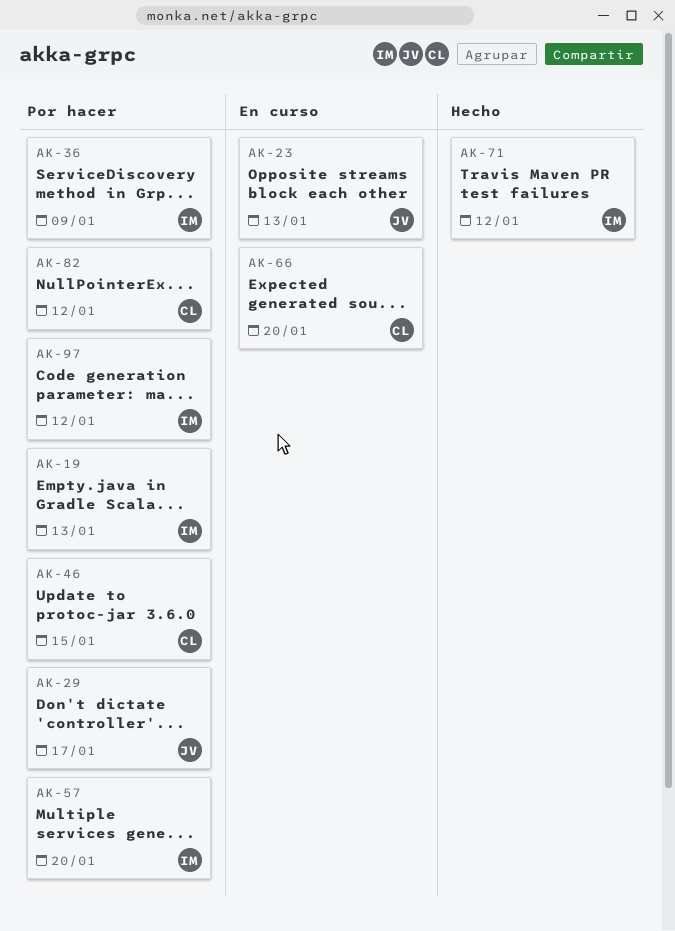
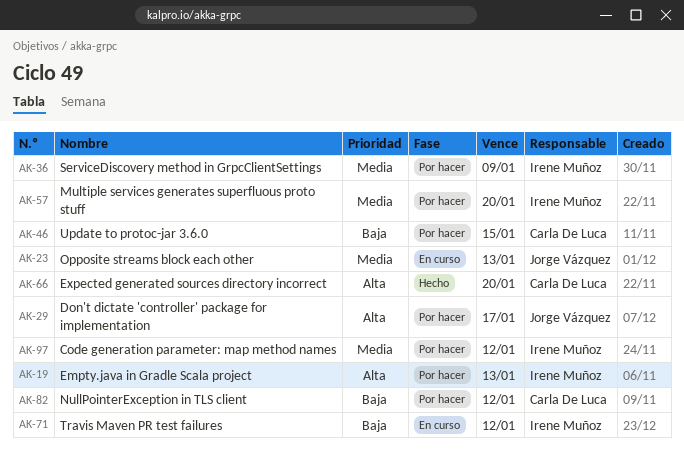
AK-66, status: En curso -> Hecho
AK-71, status: Hecho -> En curso

